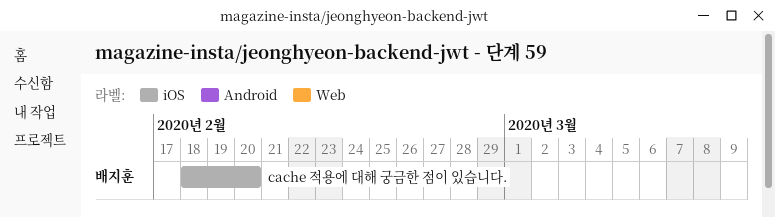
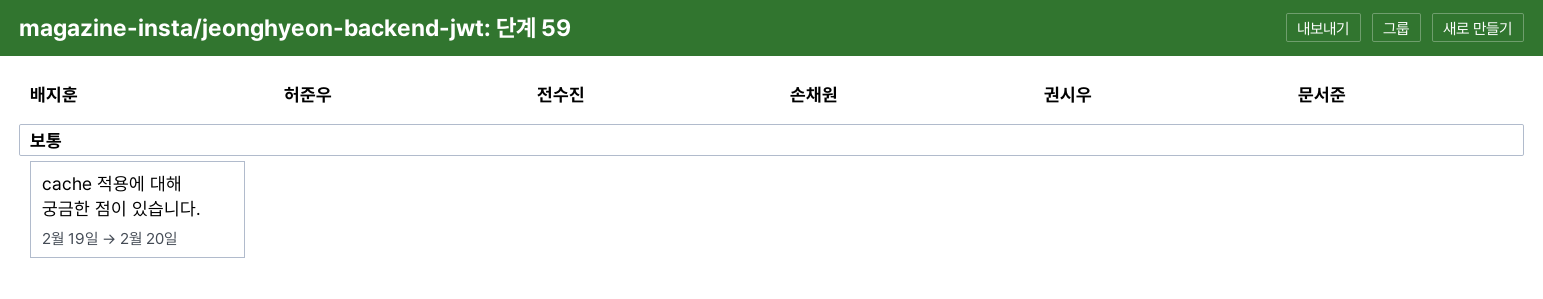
cache 적용에 대해 궁금한 점이 있습니다., start: Feb 18 -> Feb 19

